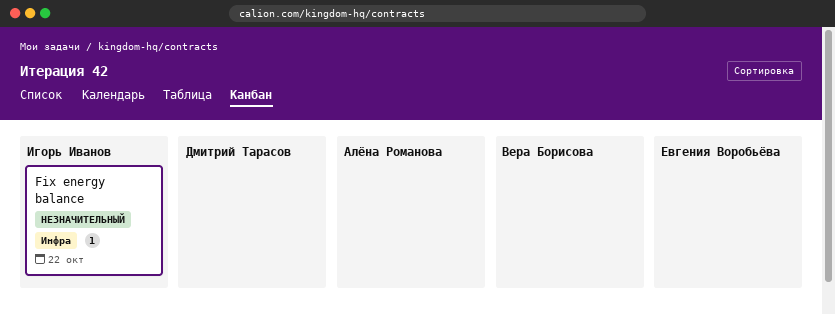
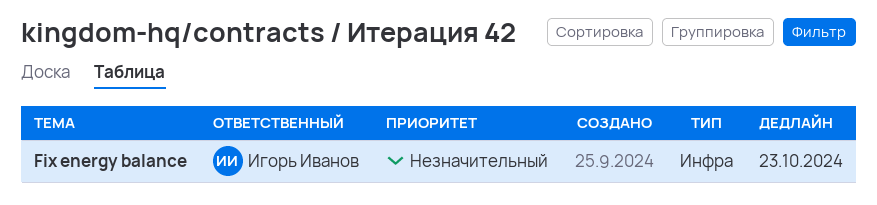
Fix energy balance, due: Oct 22 -> Oct 23

